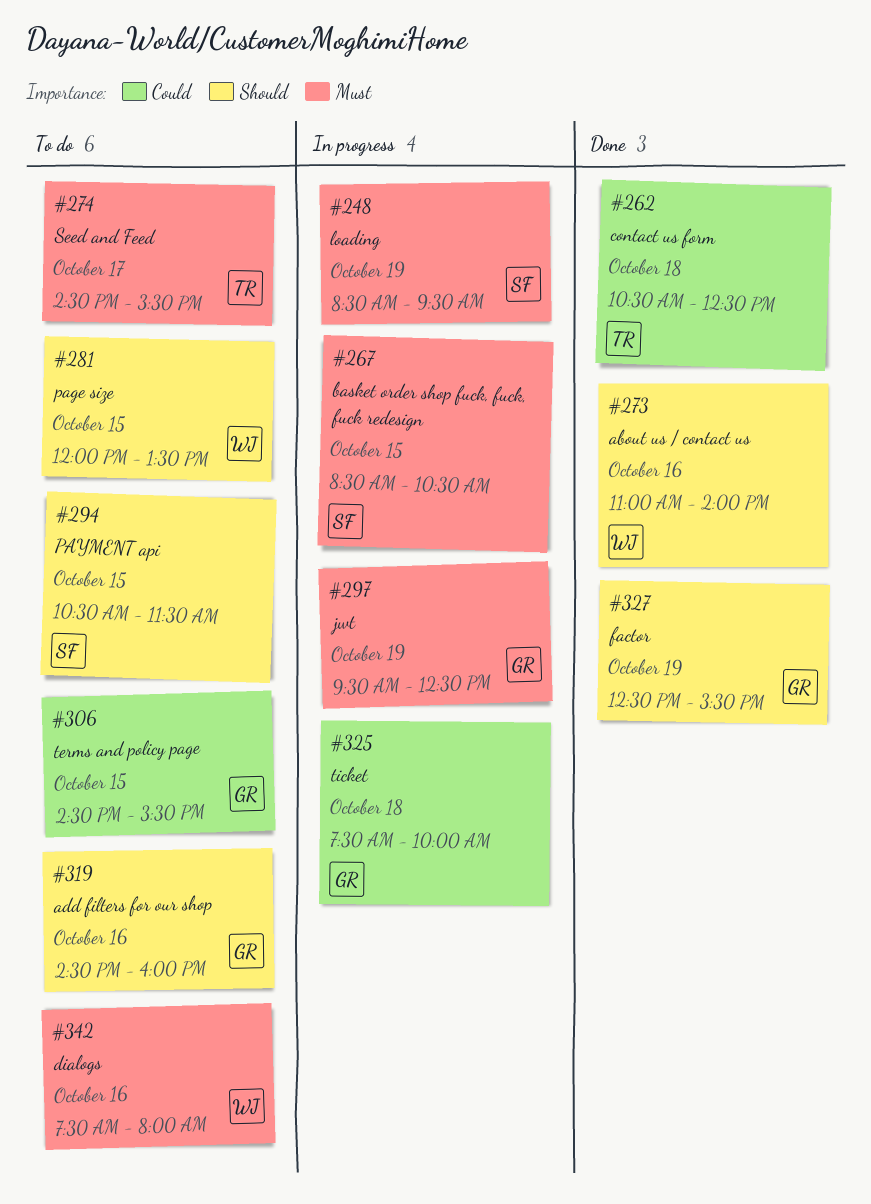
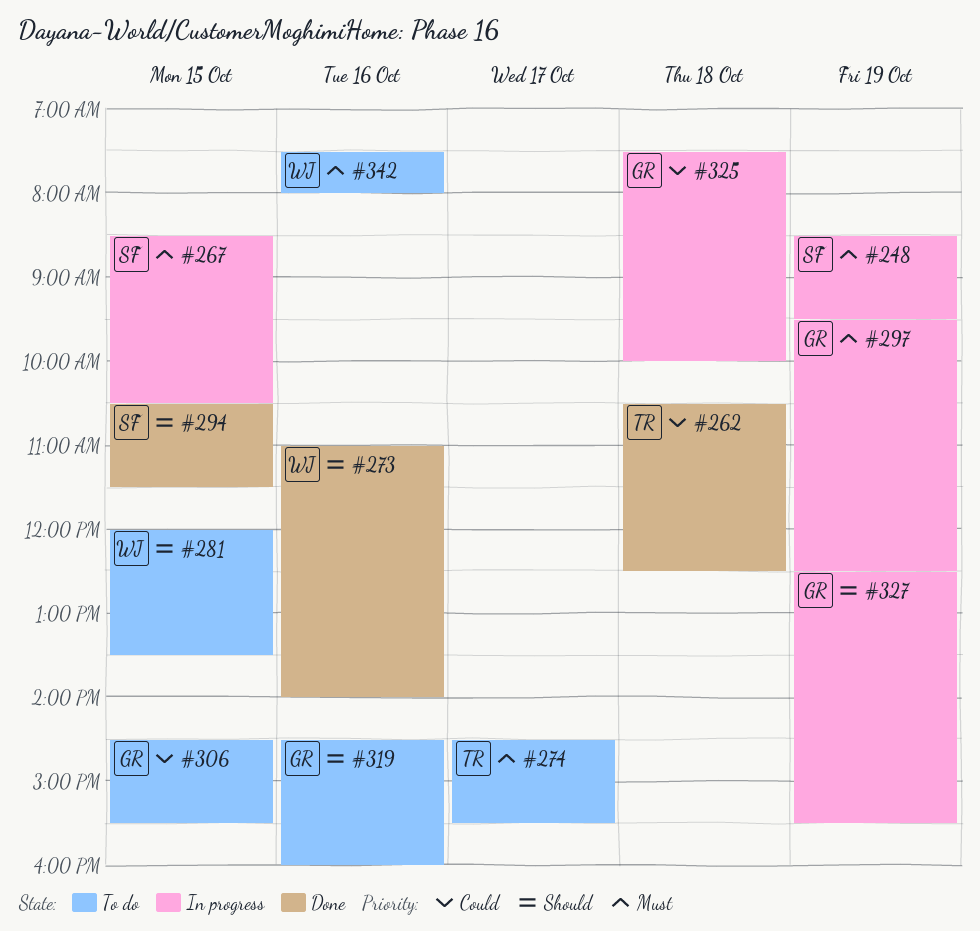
#294, status: To do -> Done
#327, status: Done -> In progress

